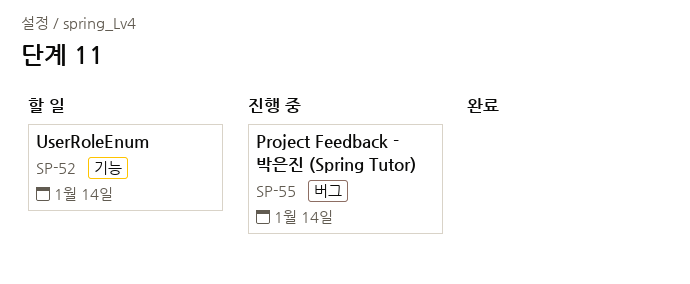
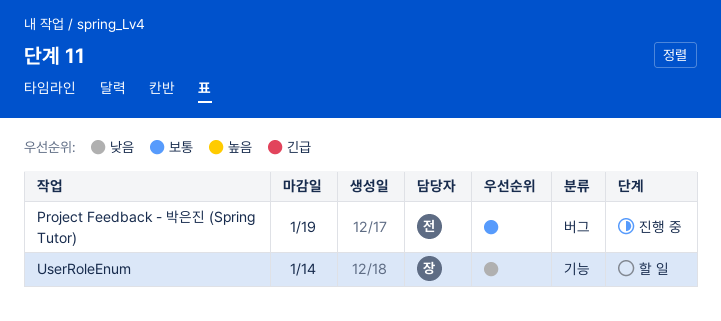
Project Feedback - 박은진 (Spring Tutor), due: Jan 14 -> Jan 19

